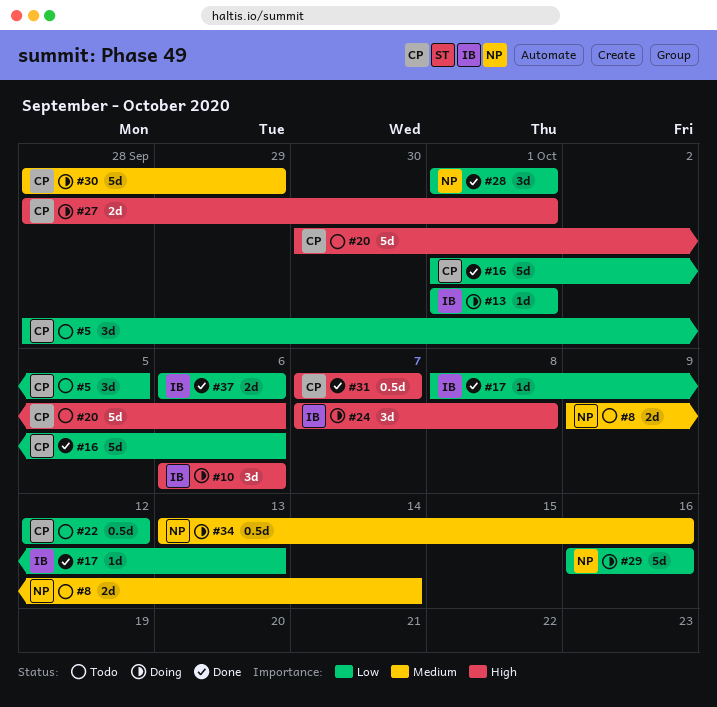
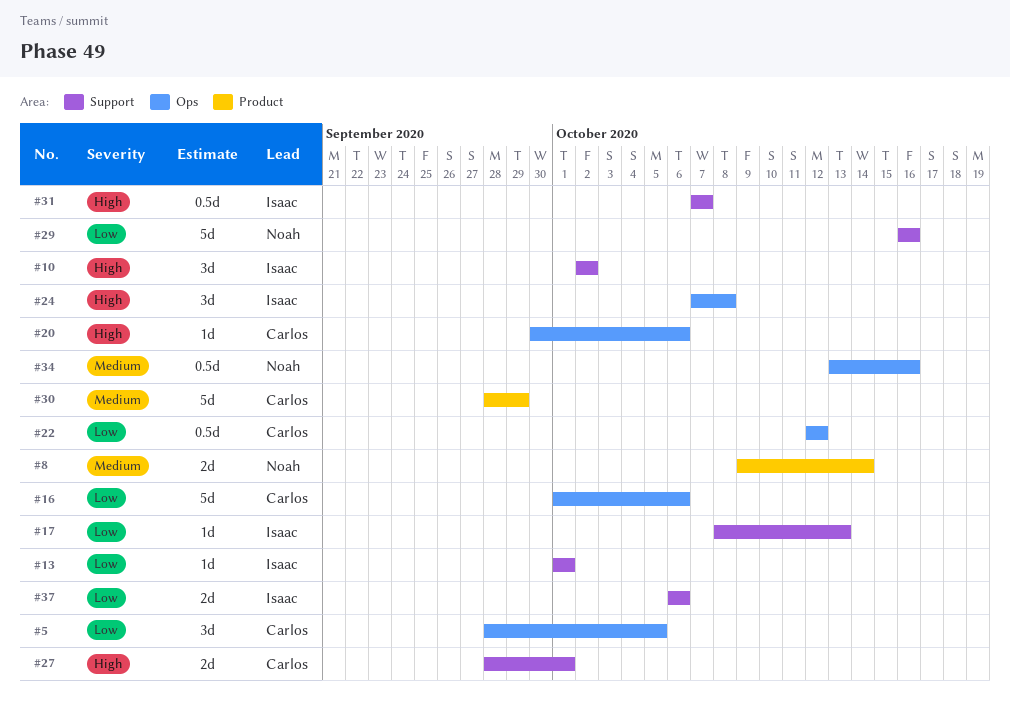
#10, start: Oct 6 -> Oct 2
#10, due: Oct 6 -> Oct 2
#20, estimate: 5d -> 1d
#28: present -> none
#31, owner: Carlos -> Isaac

